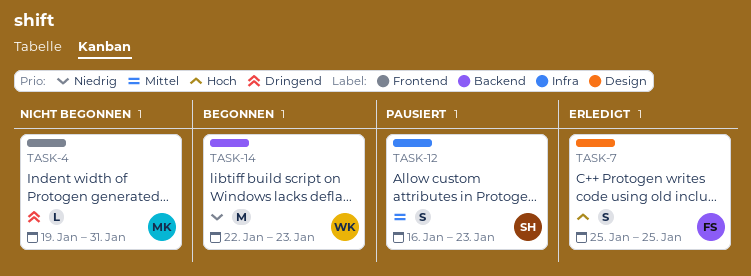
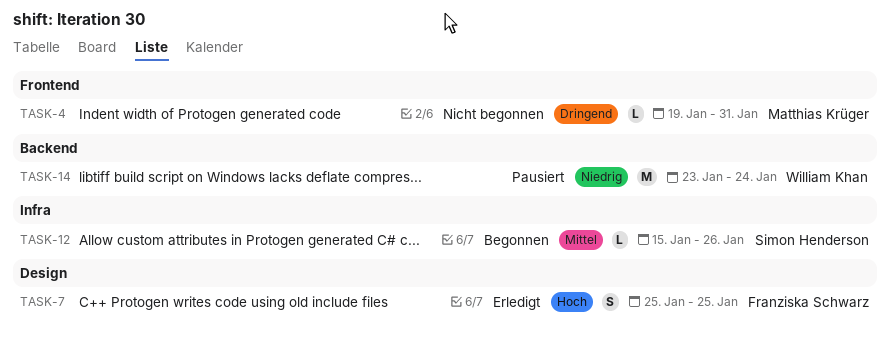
TASK-12, status: Pausiert -> Begonnen
TASK-12, estimate: S -> L
TASK-12, start: Jan 16 -> Jan 15
TASK-12, due: Jan 23 -> Jan 26
TASK-14, status: Begonnen -> Pausiert
TASK-14, start: Jan 22 -> Jan 23
TASK-14, due: Jan 23 -> Jan 24

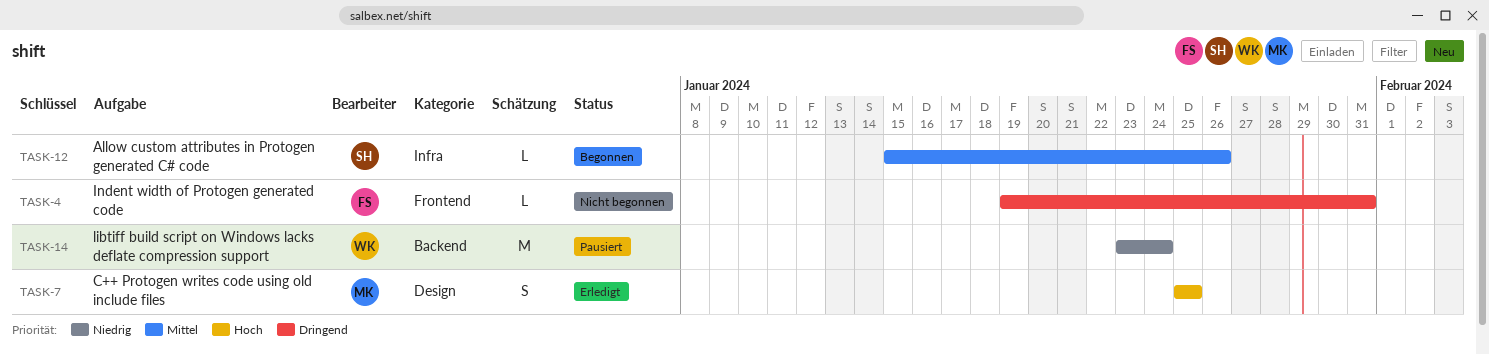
TASK-4, owner: Matthias Krüger -> Franziska Schwarz
TASK-7, owner: Franziska Schwarz -> Matthias Krüger

